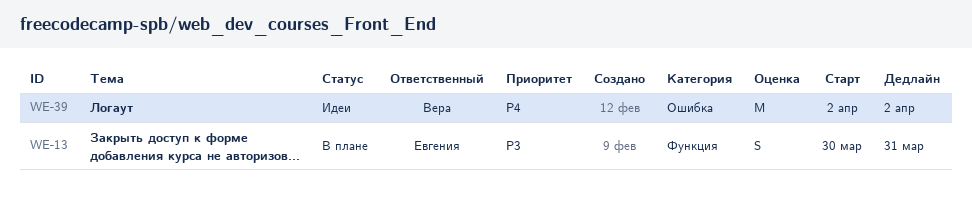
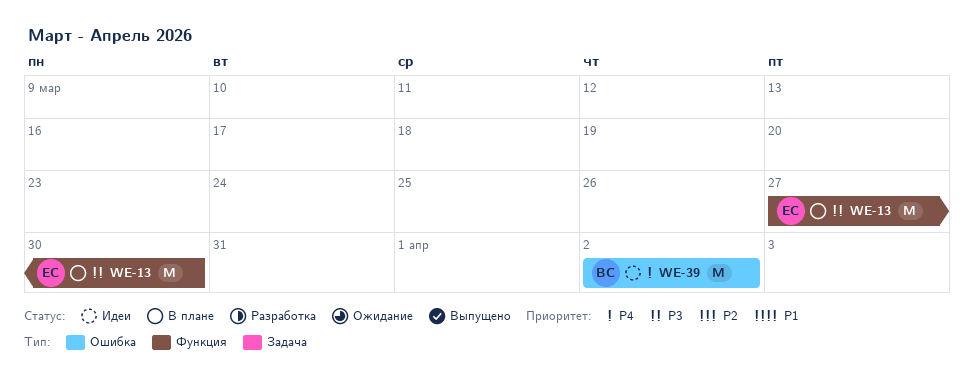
WE-13, estimate: S -> M
WE-13, start: Mar 30 -> Mar 27
WE-13, due: Mar 31 -> Mar 30

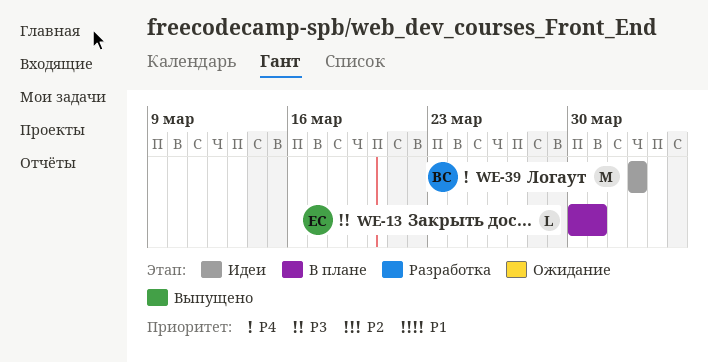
WE-13, estimate: M -> L
WE-13, start: Mar 27 -> Mar 30
WE-13, due: Mar 30 -> Mar 31

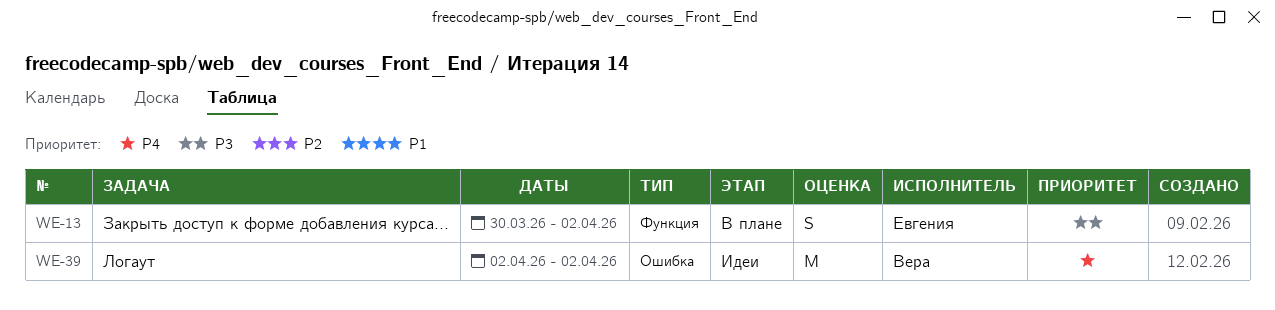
WE-13, estimate: L -> S
WE-13, due: Mar 31 -> Apr 2

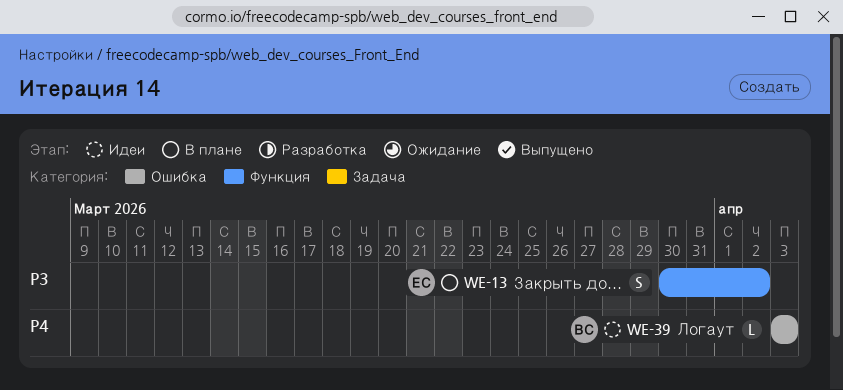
WE-39, estimate: M -> L
WE-39, start: Apr 2 -> Apr 3
WE-39, due: Apr 2 -> Apr 3

